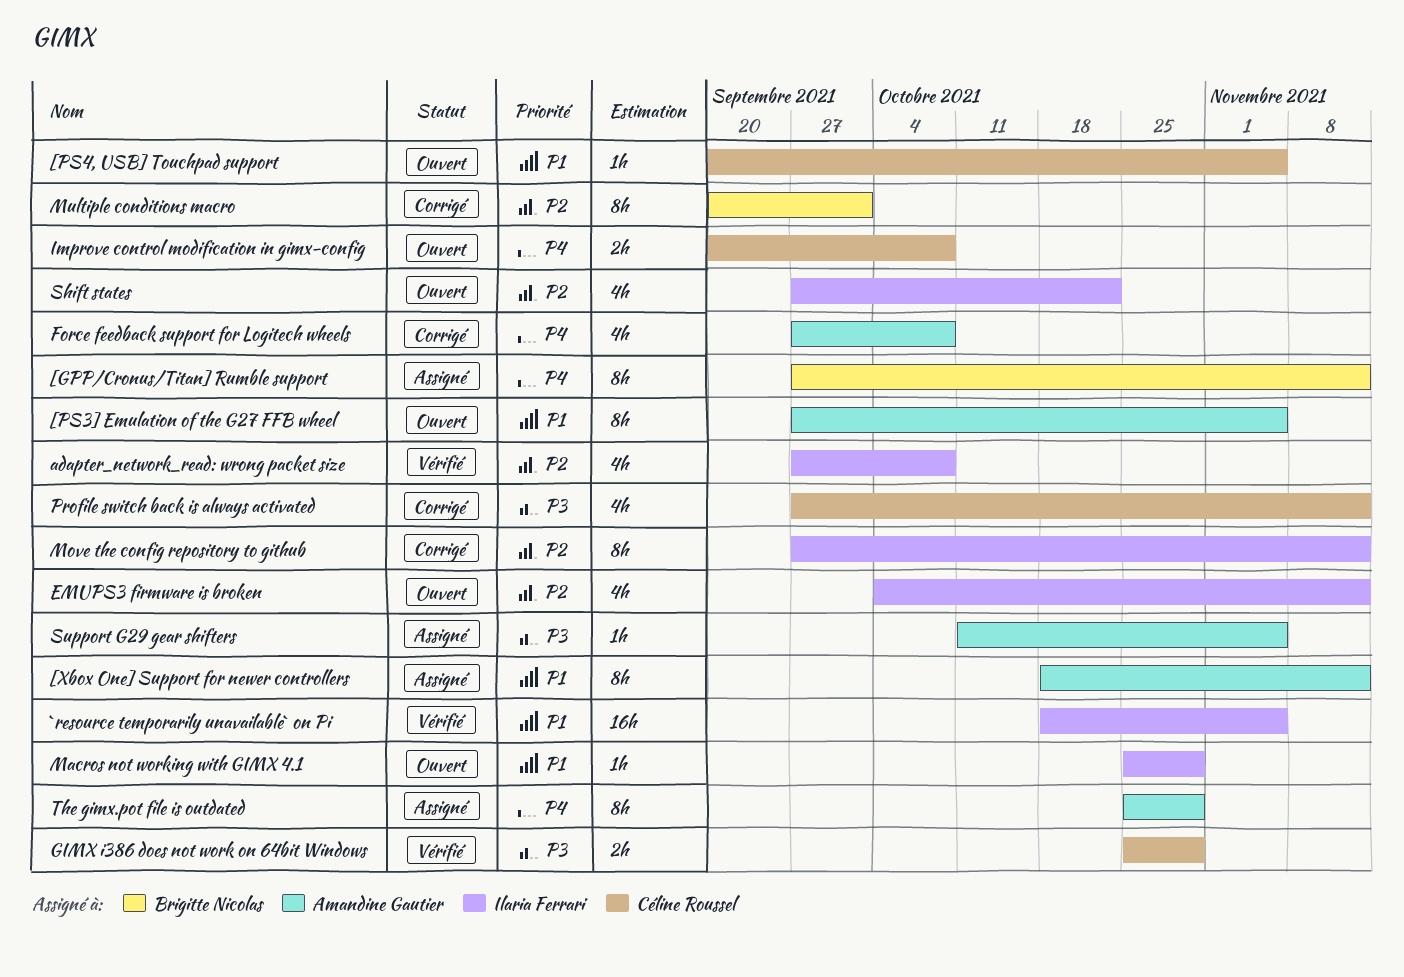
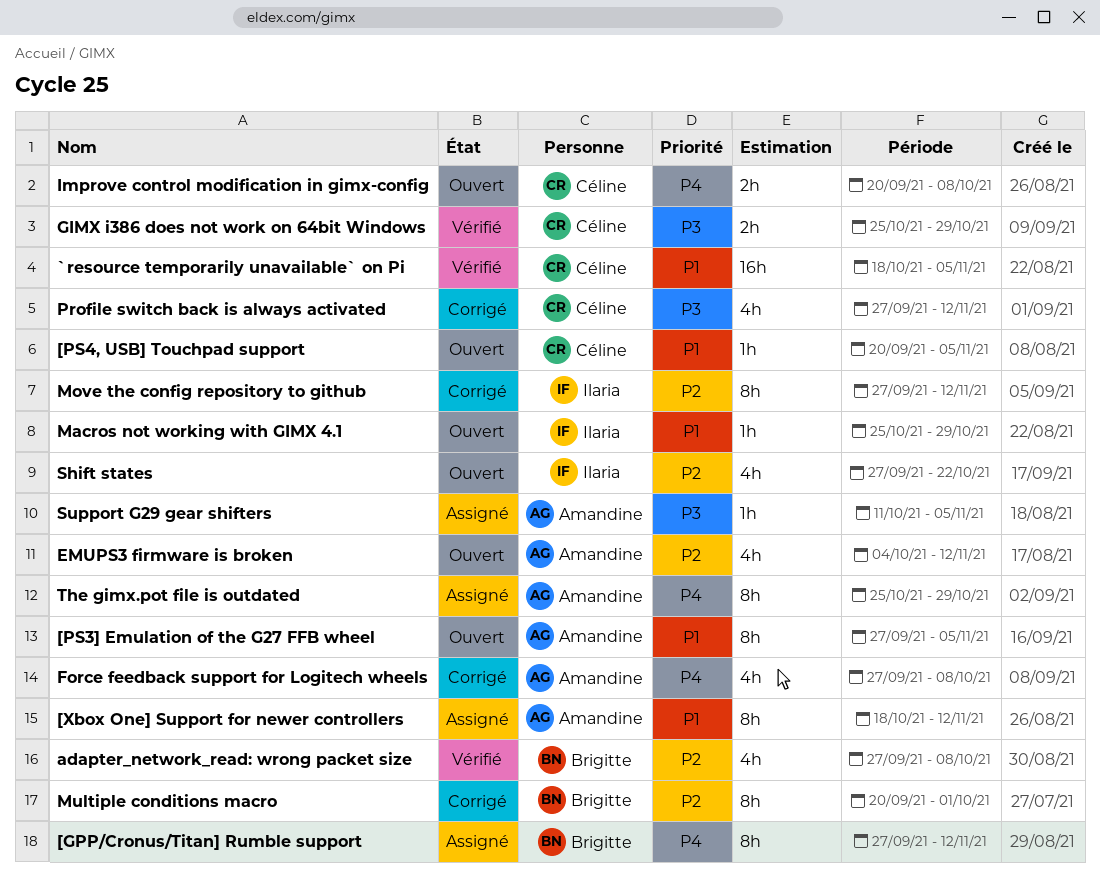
`resource temporarily unavailable` on Pi, owner: Ilaria Ferrari -> Céline Roussel
adapter_network_read: wrong packet size, owner: Ilaria Ferrari -> Brigitte Nicolas
EMUPS3 firmware is broken, owner: Ilaria Ferrari -> Amandine Gautier

